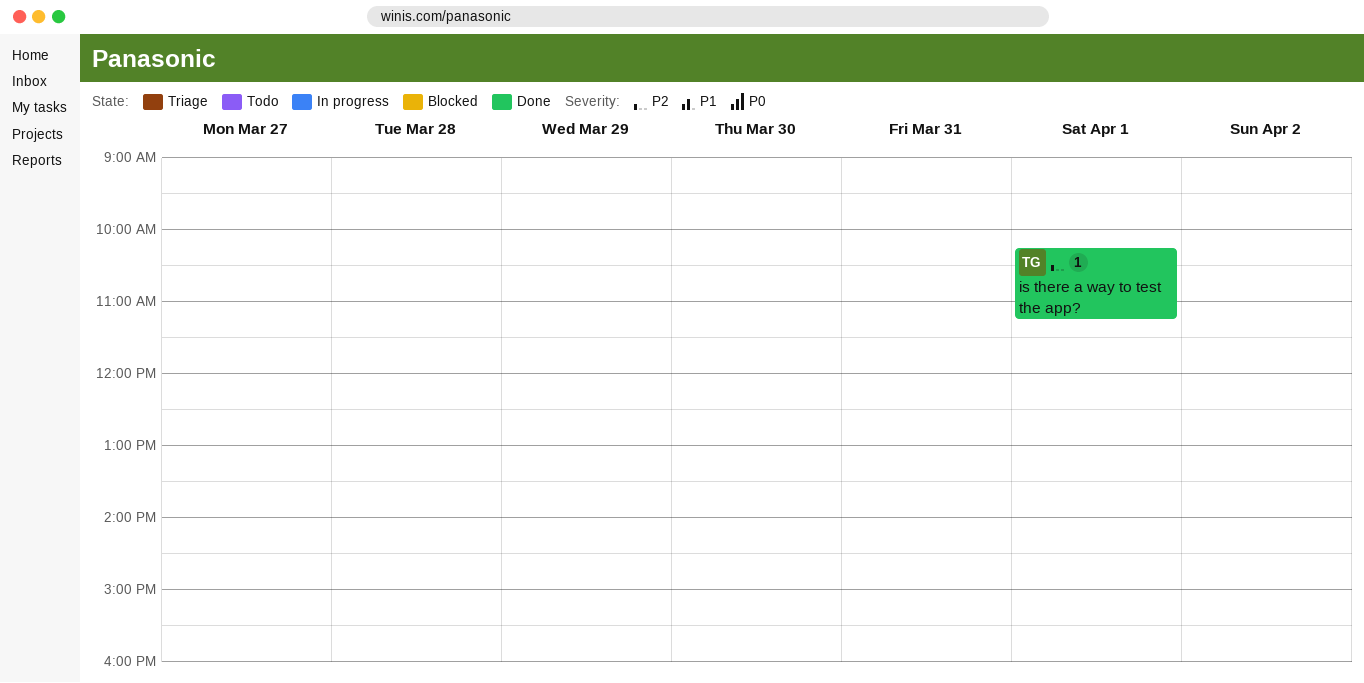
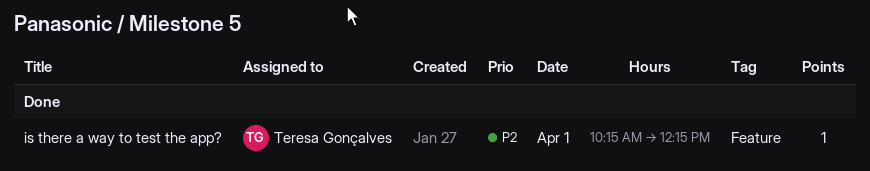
is there a way to test the app?, ends: 11:15 -> 12:15

